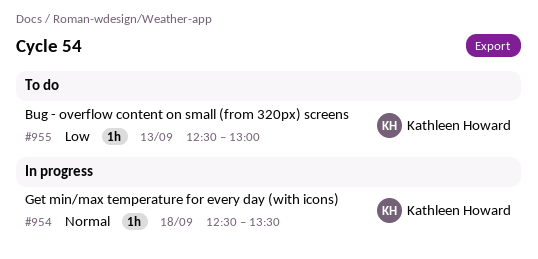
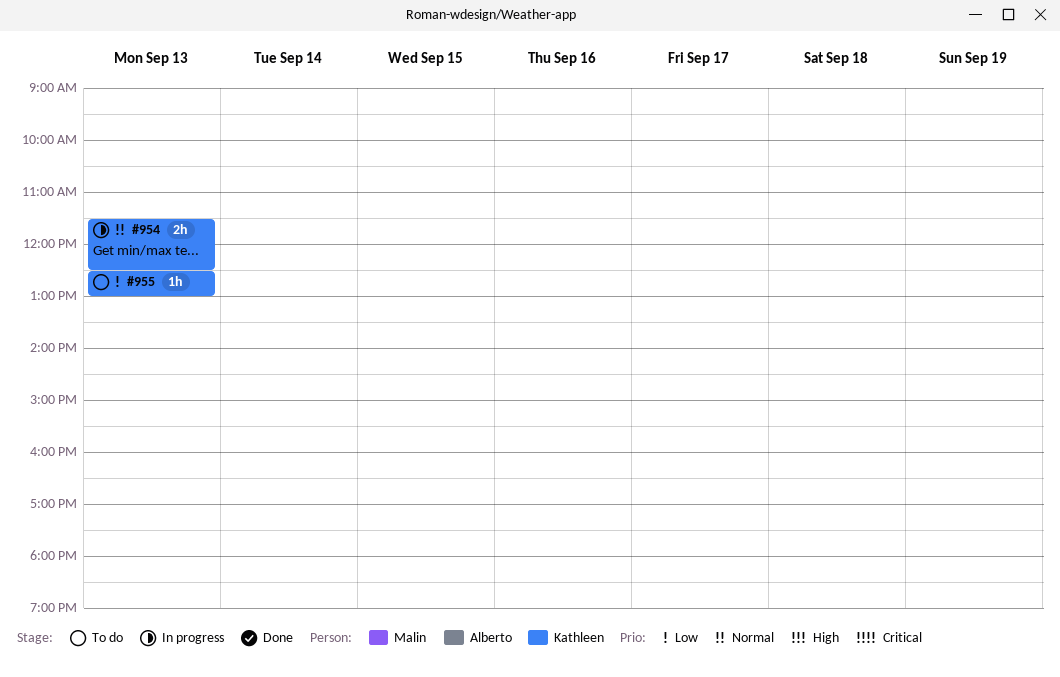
#954, estimate: 1h -> 2h
#954, day: Sep 18 -> Sep 13
#954, begins: 12:30 -> 11:30
#954, ends: 13:30 -> 12:30

